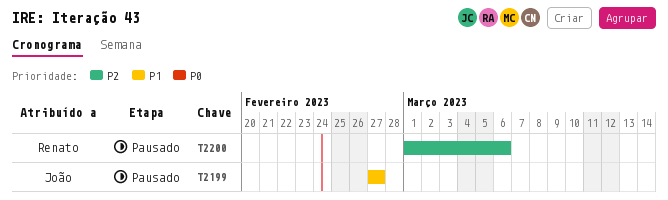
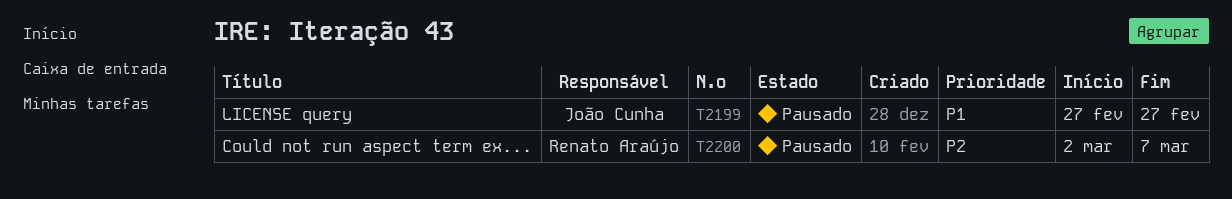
T2200, start: Mar 1 -> Mar 2
T2200, due: Mar 6 -> Mar 7

